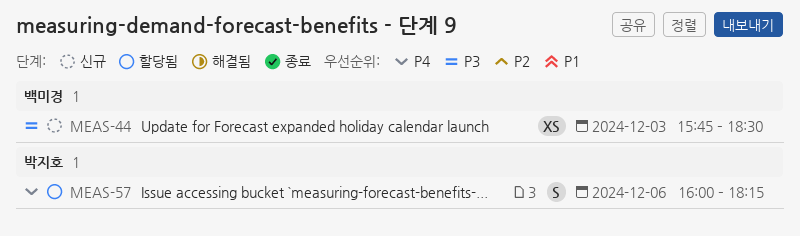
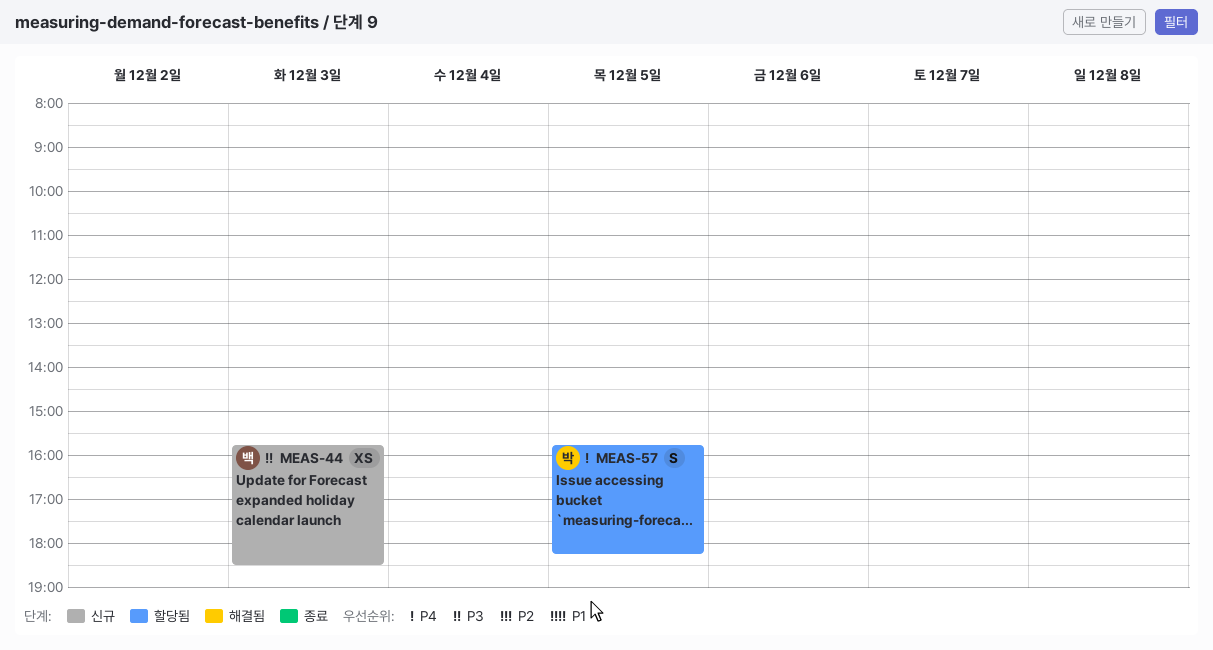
MEAS-57, day: Dec 6 -> Dec 5
MEAS-57, begins: 16:00 -> 15:45

